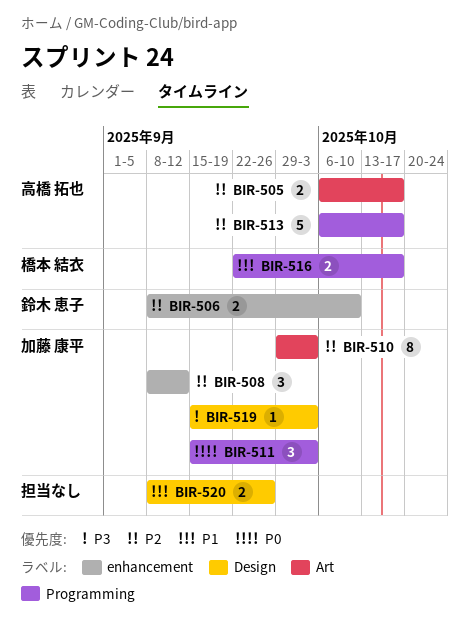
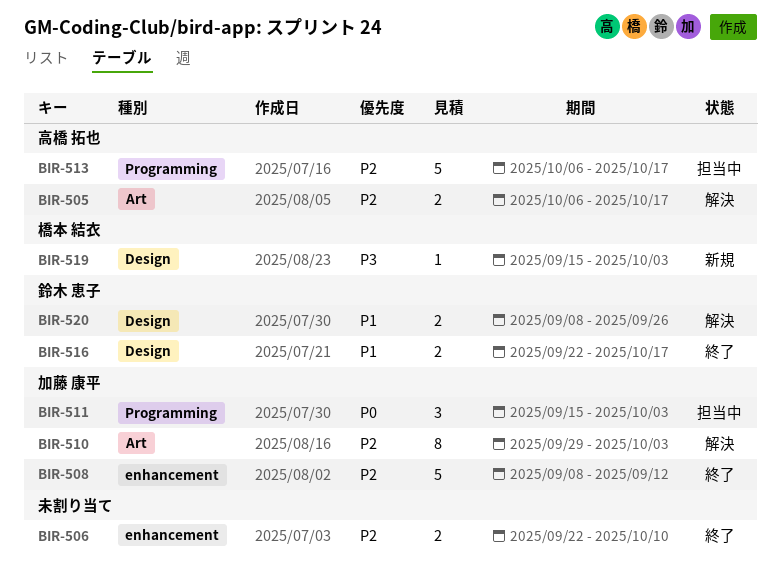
BIR-506, owner: 鈴木 恵子 -> none
BIR-506, start: Sep 8 -> Sep 22
BIR-508, estimate: 3 -> 5
BIR-516, owner: 橋本 結衣 -> 鈴木 恵子
BIR-516, label: Programming -> Design
BIR-519, owner: 加藤 康平 -> 橋本 結衣
BIR-520, owner: none -> 鈴木 恵子

